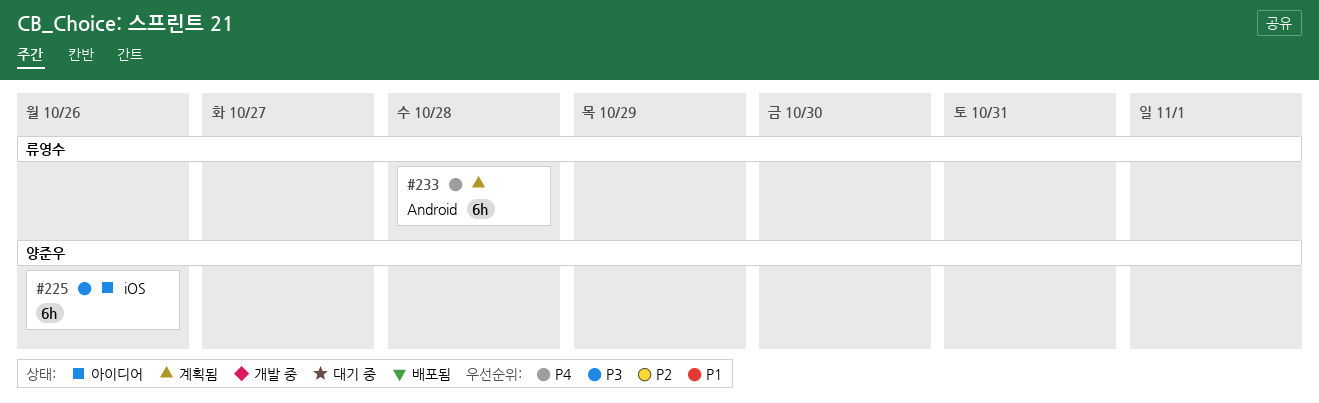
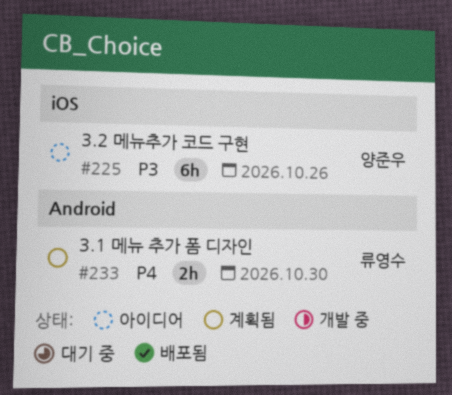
#233, estimate: 6h -> 2h
#233, due: Oct 28 -> Oct 30

